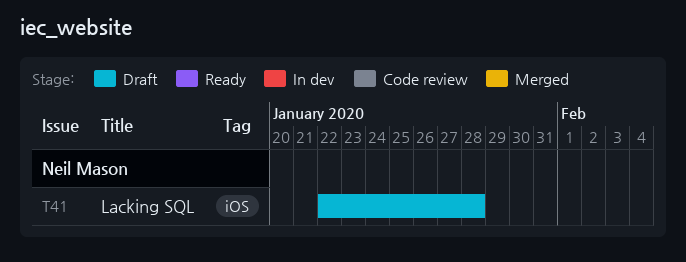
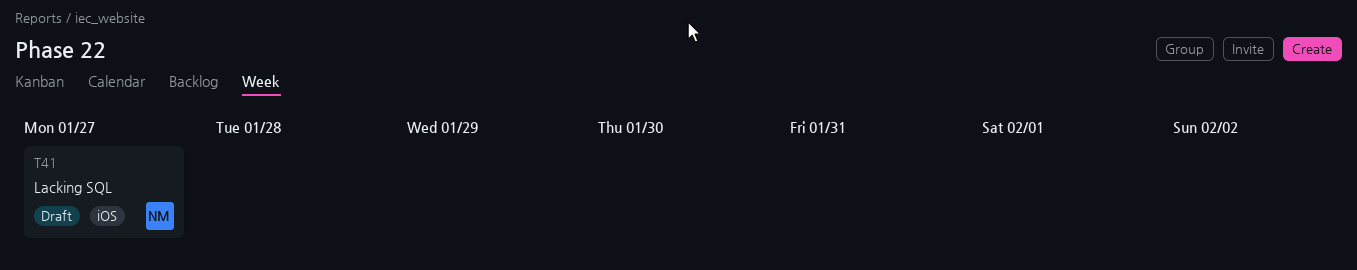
T41, due: Jan 28 -> Jan 27

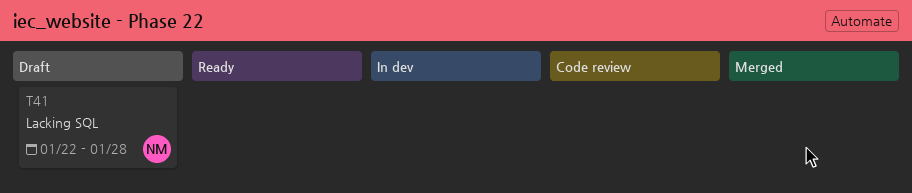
T41, due: Jan 27 -> Jan 28

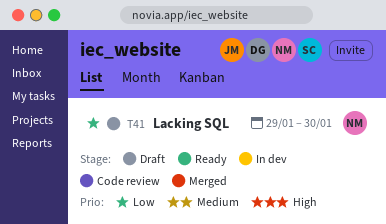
T41, start: Jan 22 -> Jan 29
T41, due: Jan 28 -> Jan 30

